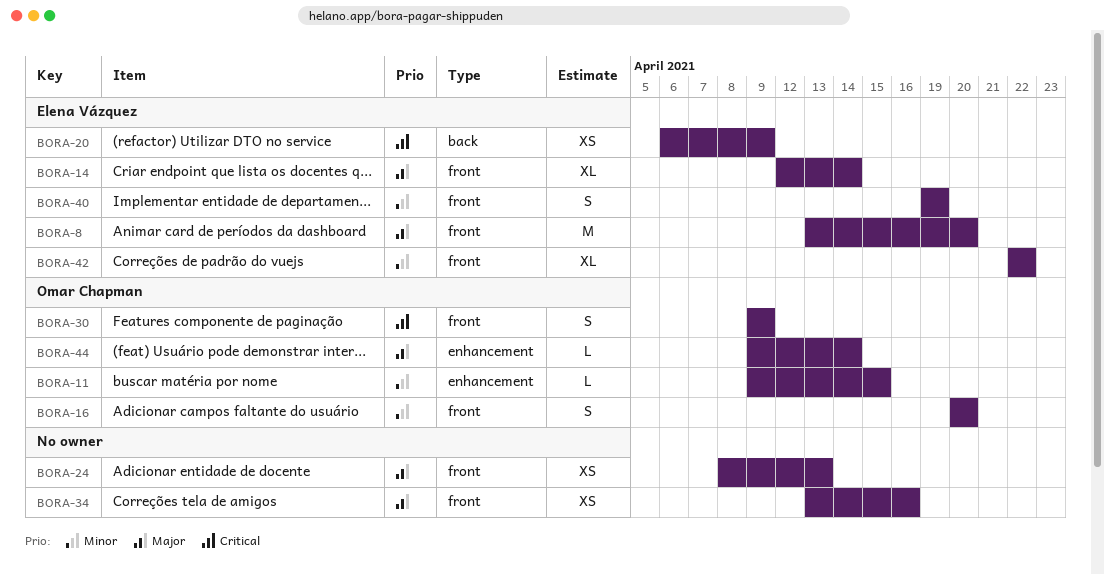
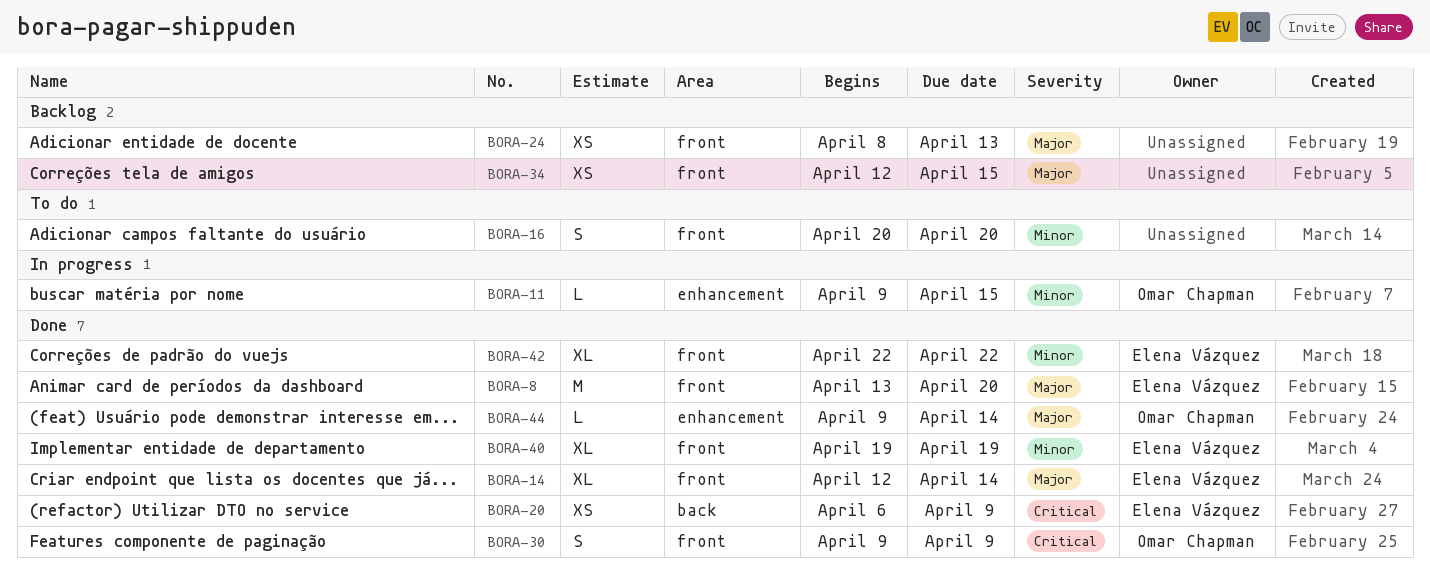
BORA-16, owner: Omar Chapman -> none
BORA-34, start: Apr 13 -> Apr 12
BORA-34, due: Apr 16 -> Apr 15
BORA-40, estimate: S -> XL

